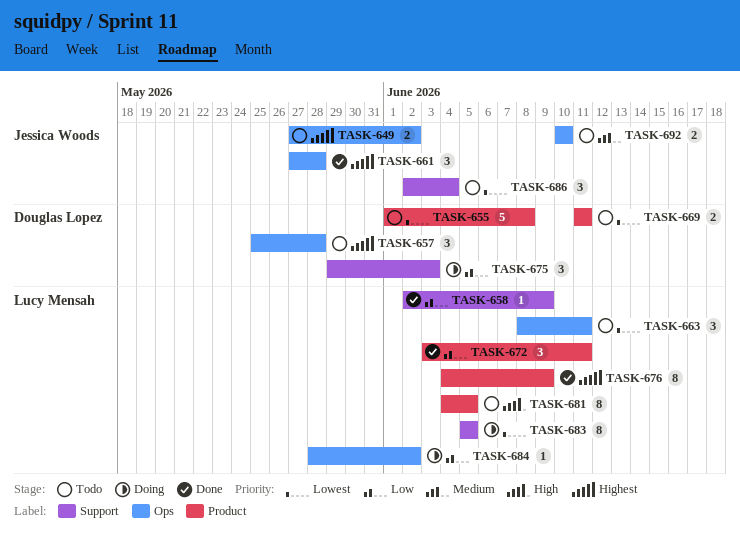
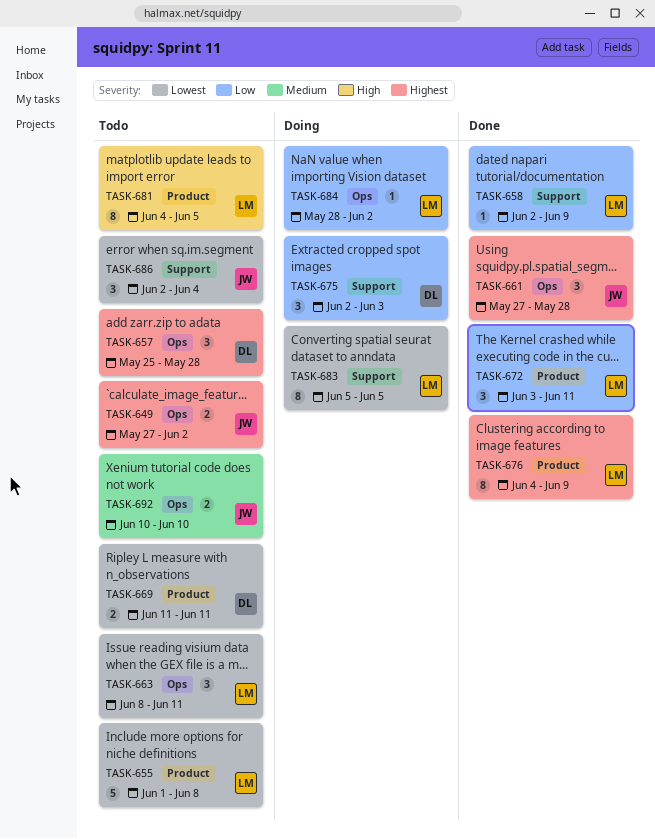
TASK-655, owner: Douglas Lopez -> Lucy Mensah
TASK-675, start: May 29 -> Jun 2

